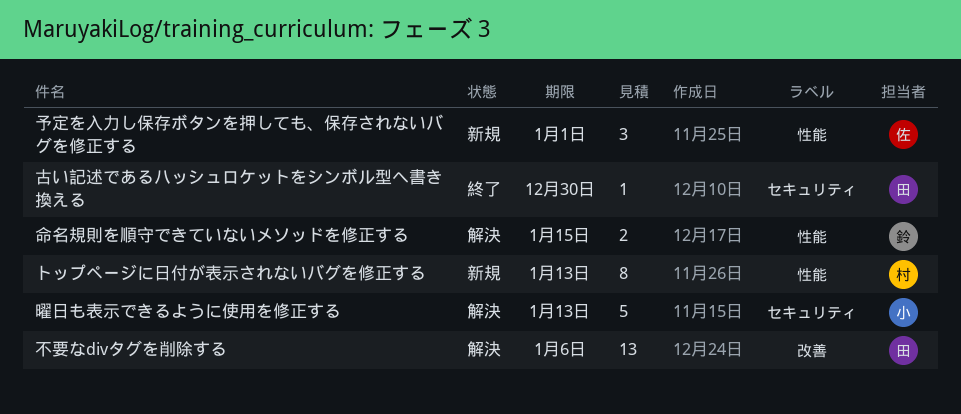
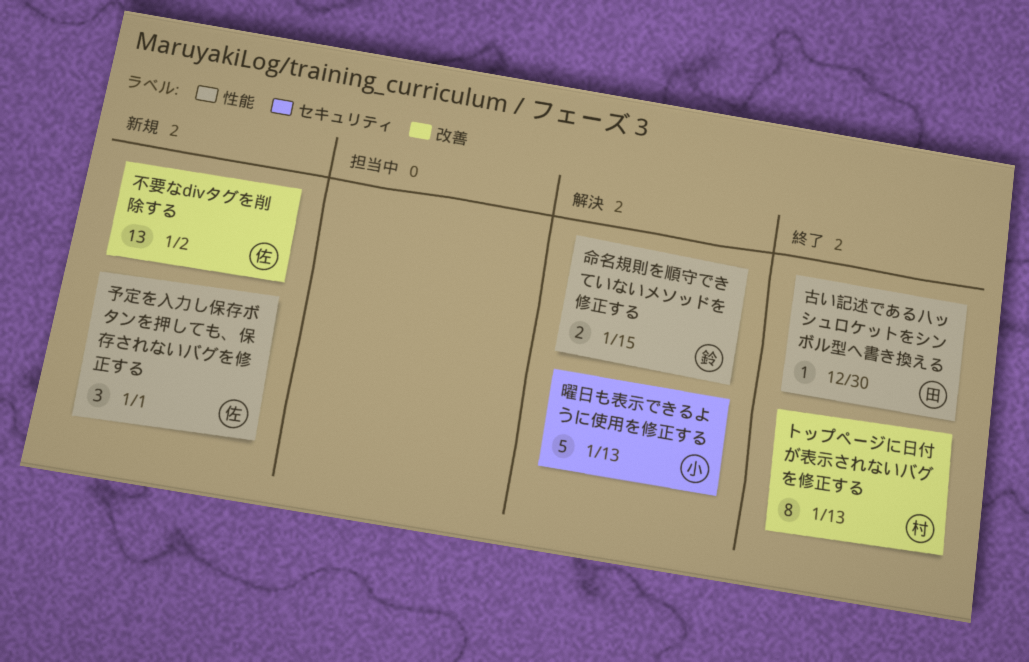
トップページに日付が表示されないバグを修正する, status: 新規 -> 終了
トップページに日付が表示されないバグを修正する, label: 性能 -> 改善
不要なdivタグを削除する, status: 解決 -> 新規
不要なdivタグを削除する, owner: 田 -> 佐
不要なdivタグを削除する, due: Jan 6 -> Jan 2
古い記述であるハッシュロケットをシンボル型へ書き換える, label: セキュリティ -> 性能

